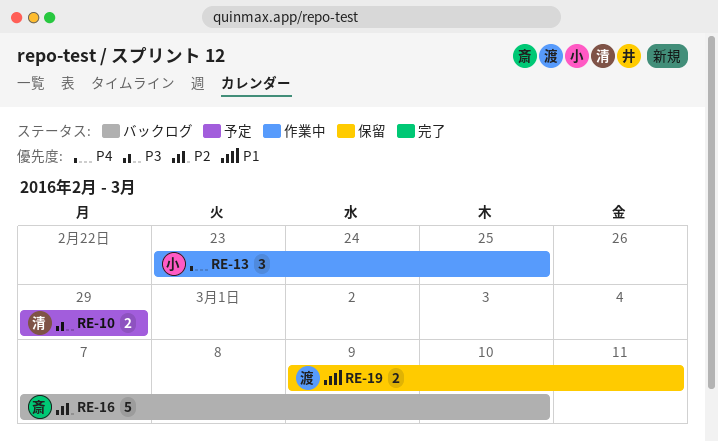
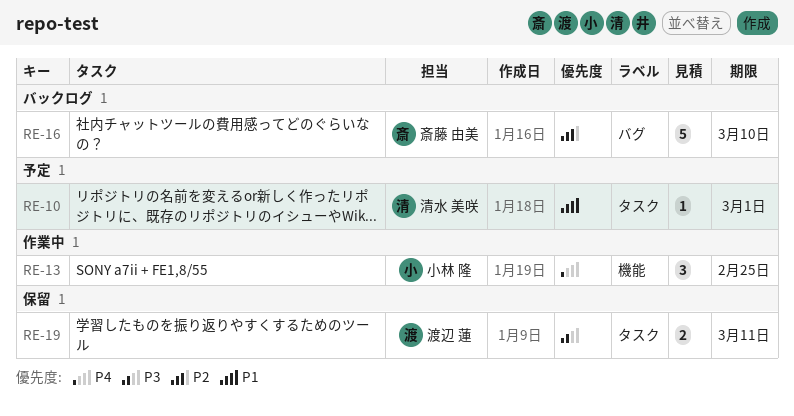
RE-10, priority: P3 -> P1
RE-10, estimate: 2 -> 1
RE-10, due: Feb 29 -> Mar 1
RE-19, priority: P1 -> P3

